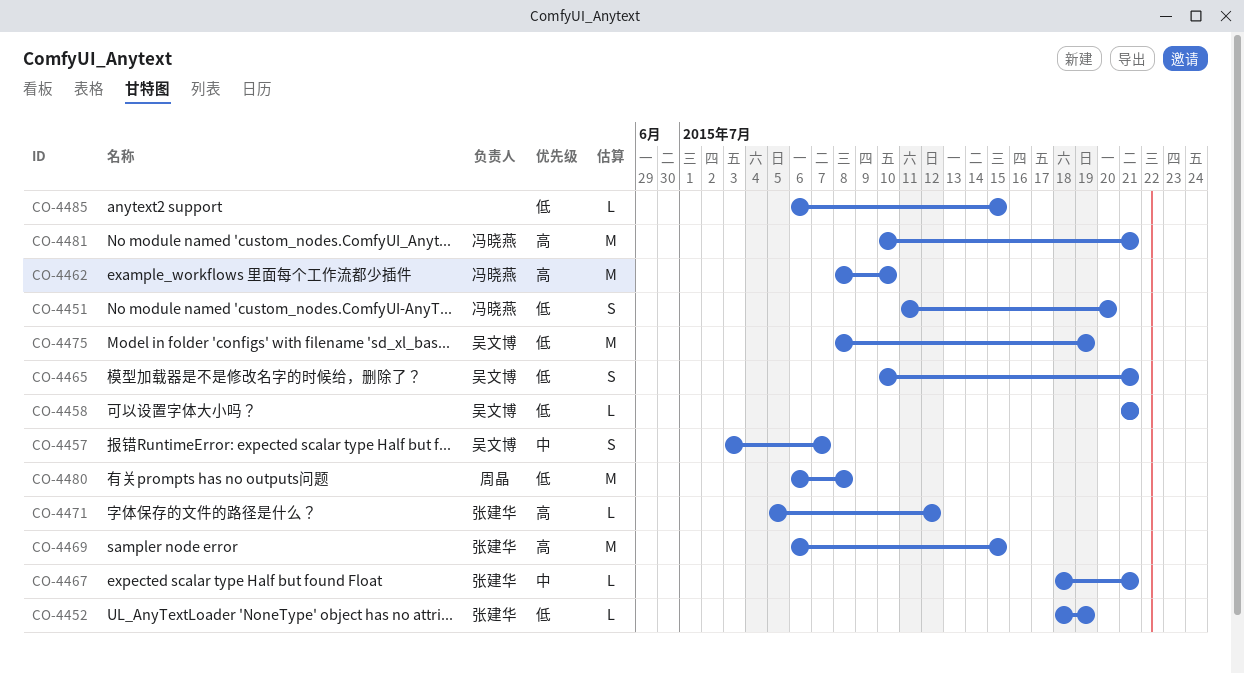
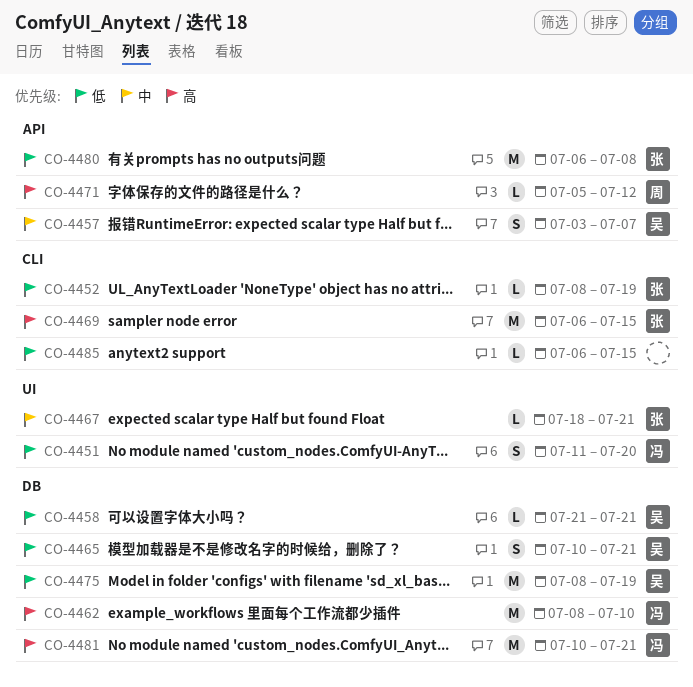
CO-4452, start: Jul 18 -> Jul 8
CO-4471, owner: 张建华 -> 周晶
CO-4480, owner: 周晶 -> 张建华

